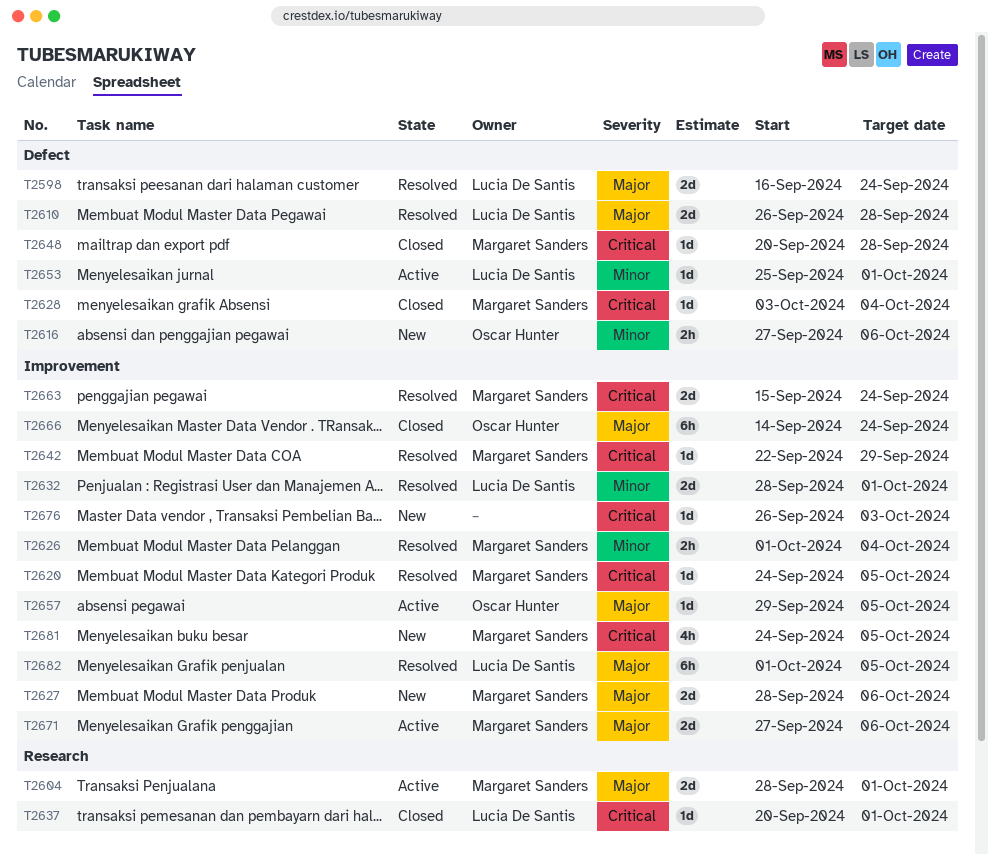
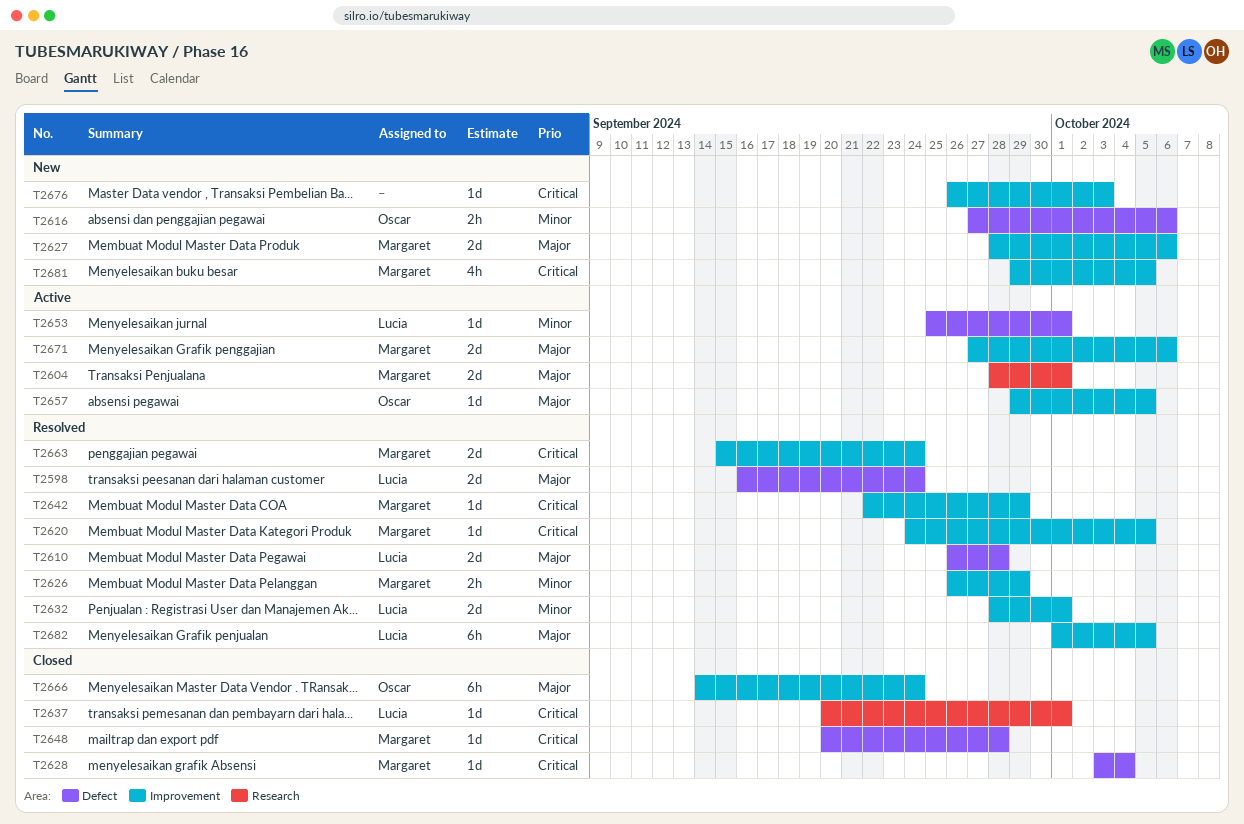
T2626, start: Oct 1 -> Sep 26
T2626, due: Oct 4 -> Sep 29
T2681, start: Sep 24 -> Sep 29

